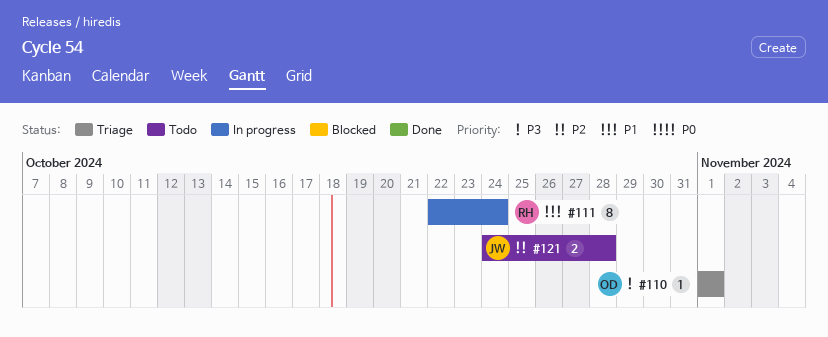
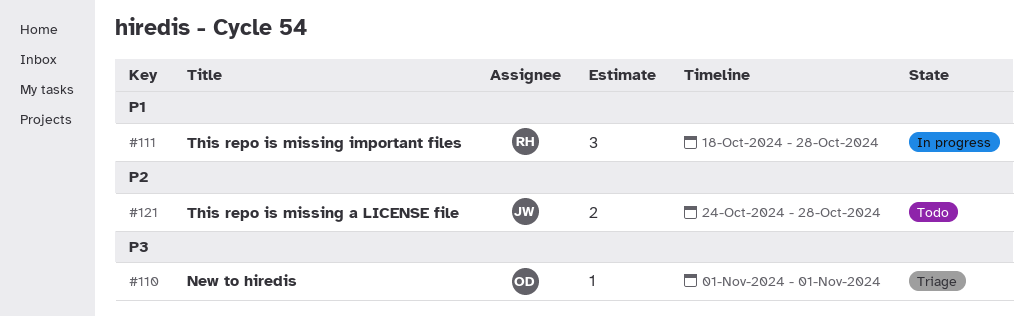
#111, estimate: 8 -> 3
#111, start: Oct 22 -> Oct 18
#111, due: Oct 24 -> Oct 28

